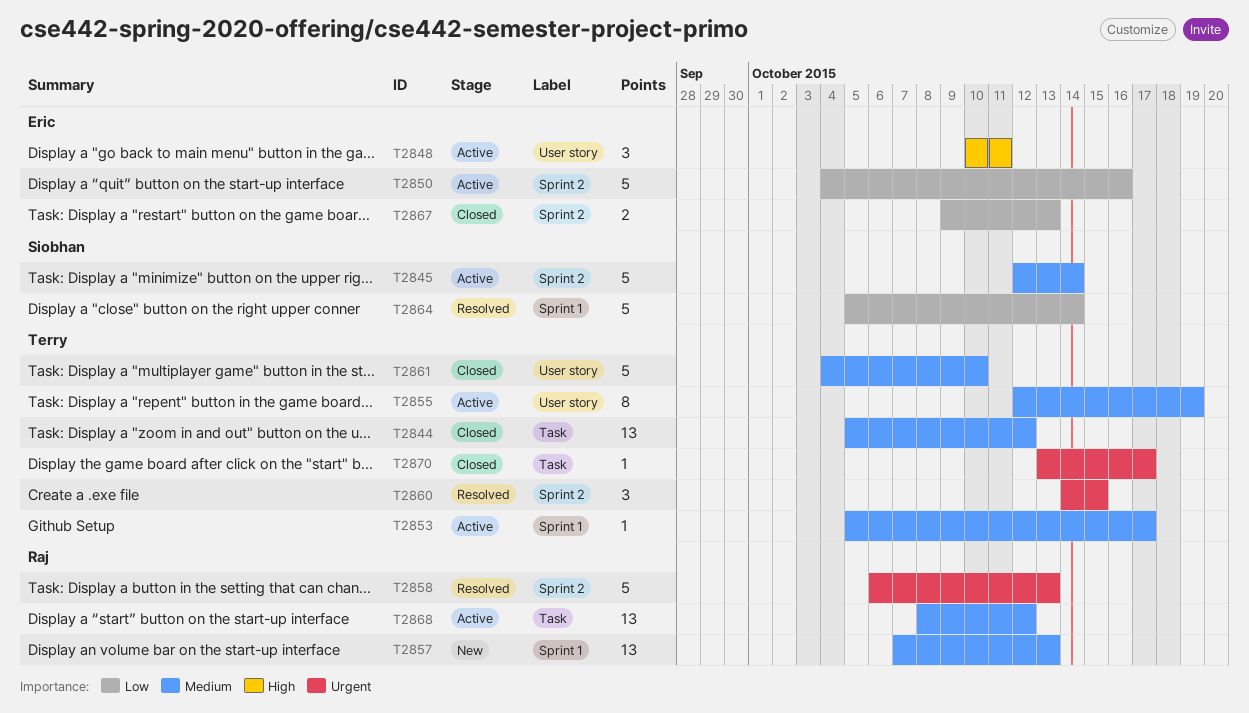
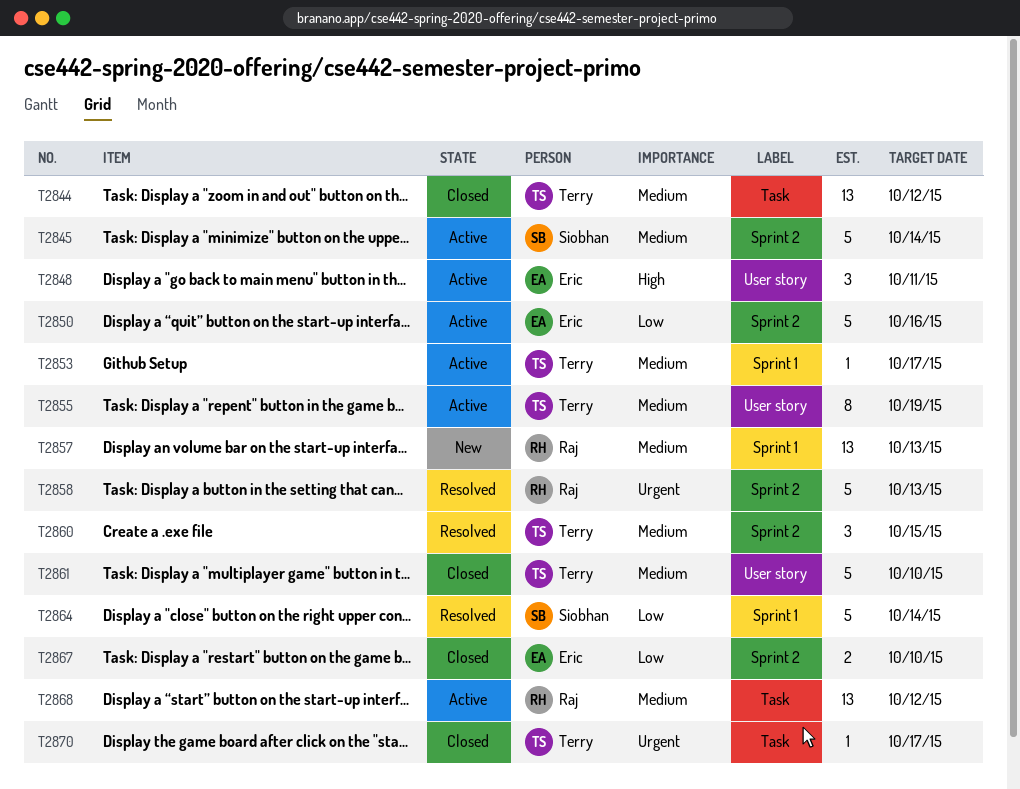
T2860, priority: Urgent -> Medium
T2867, due: Oct 13 -> Oct 10

